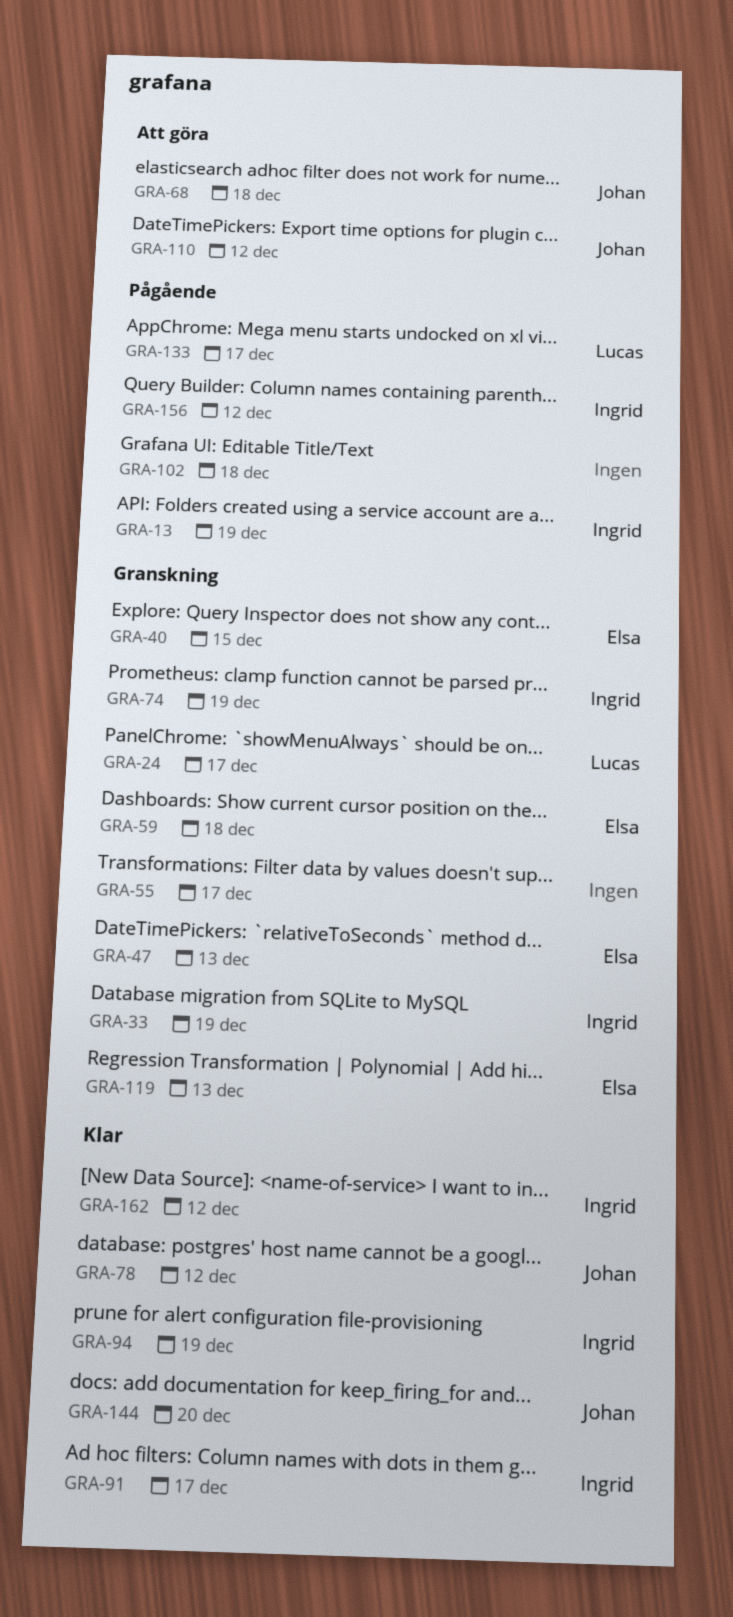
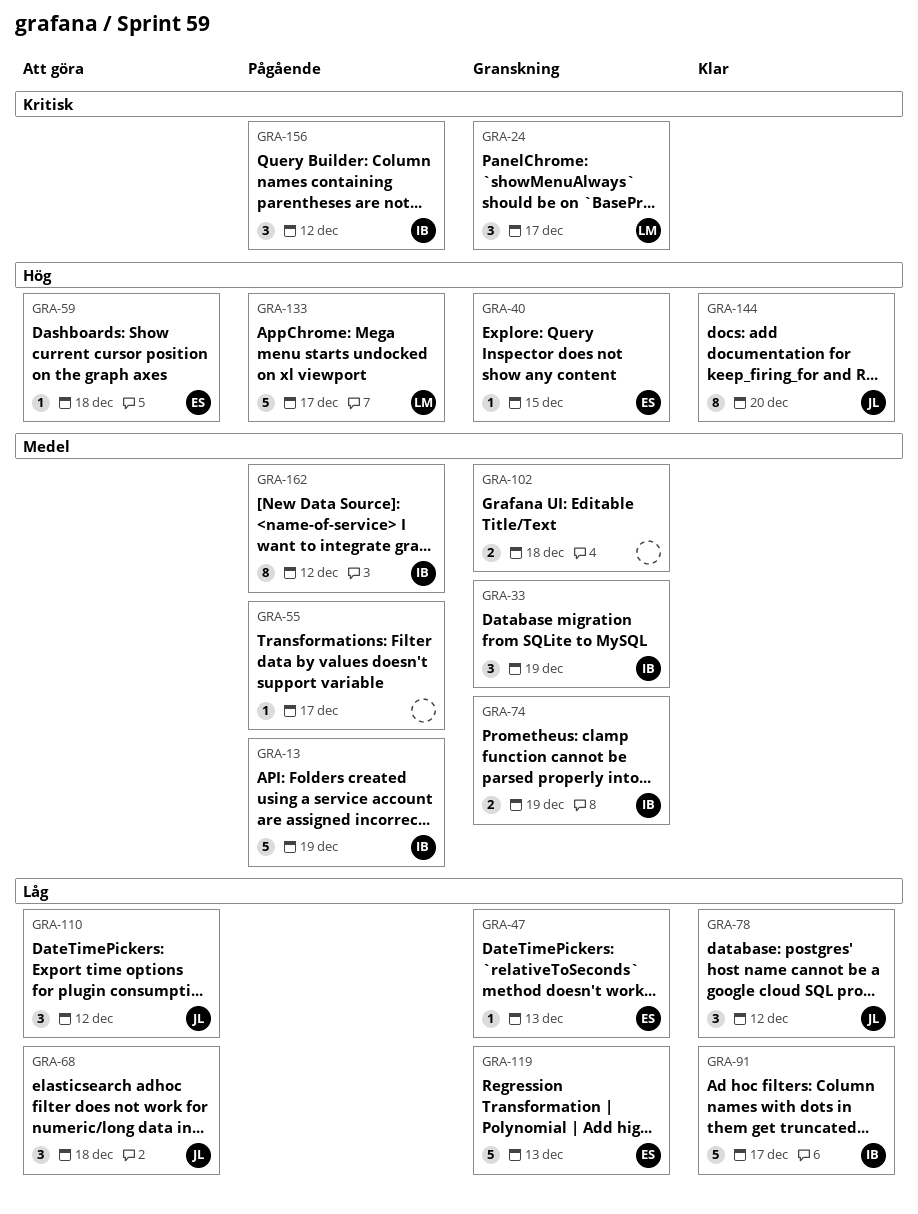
GRA-55, status: Granskning -> Pågående
GRA-59, status: Granskning -> Att göra
GRA-94: present -> none
GRA-102, status: Pågående -> Granskning
GRA-162, status: Klar -> Pågående

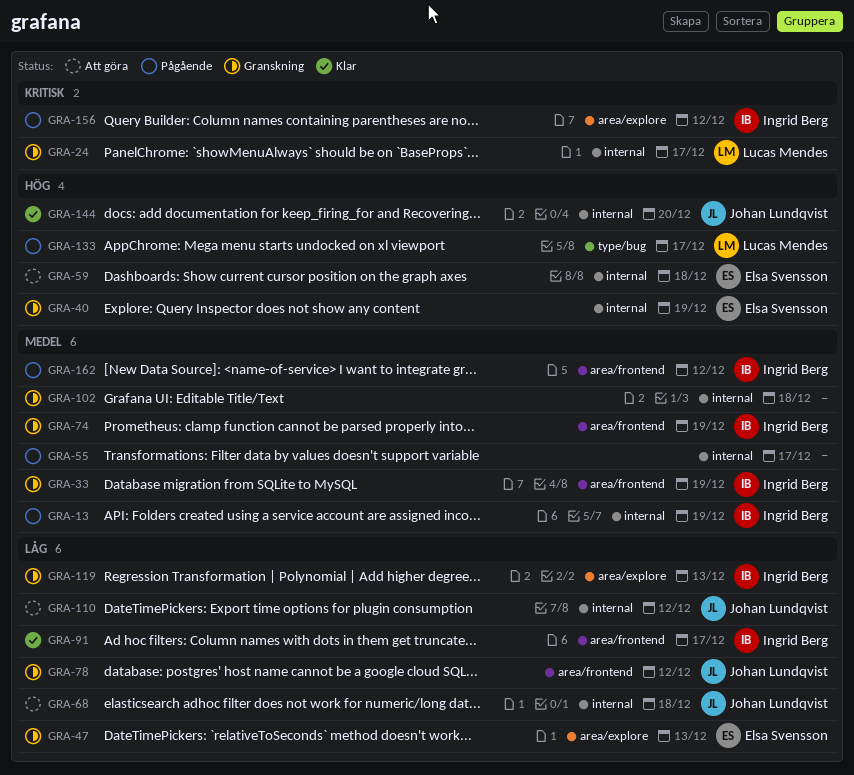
GRA-40, due: Dec 15 -> Dec 19
GRA-78, status: Klar -> Granskning
GRA-119, owner: Elsa Svensson -> Ingrid Berg

